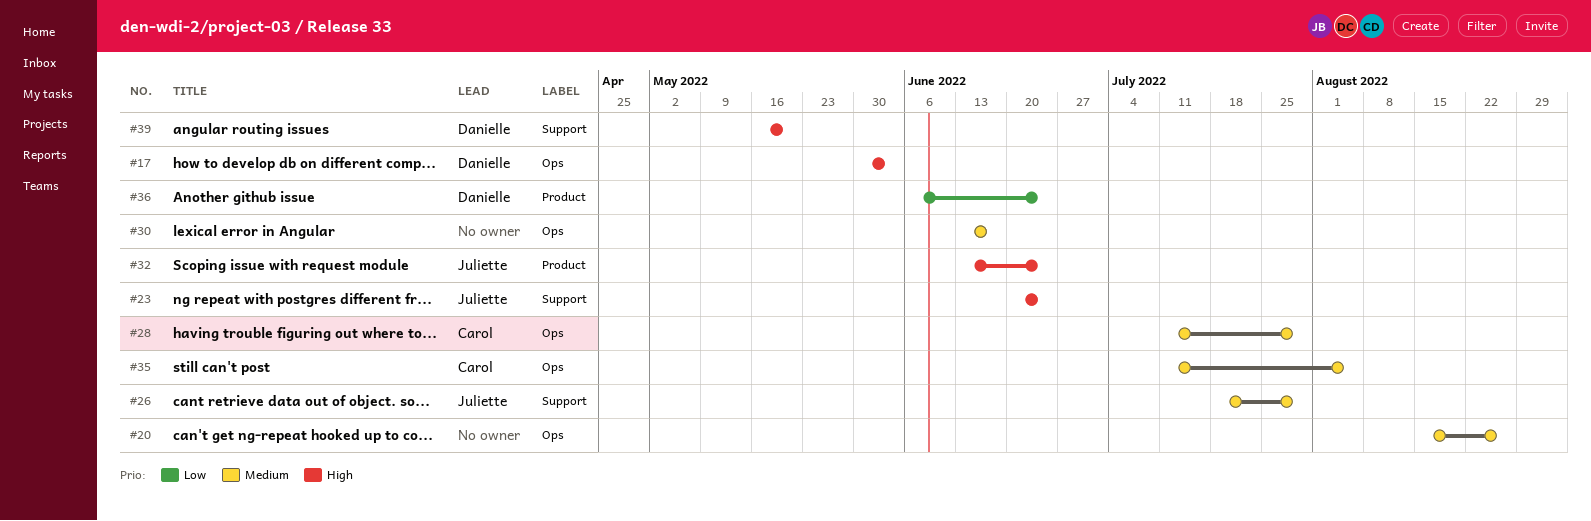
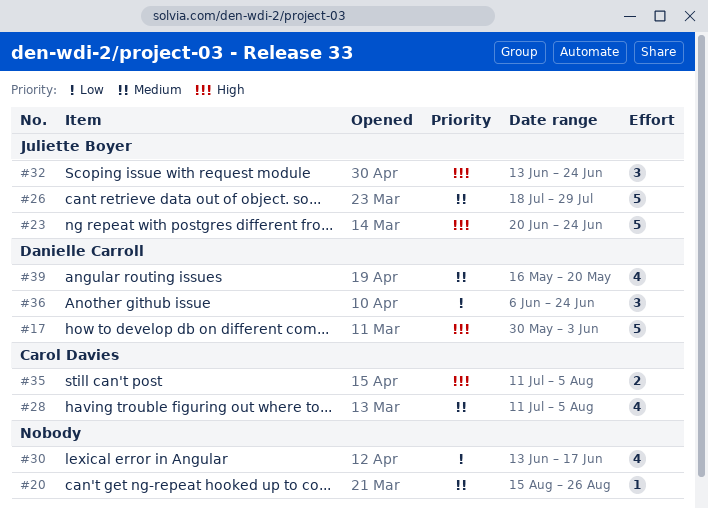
#28, due: Jul 29 -> Aug 5
#30, priority: Medium -> Low
#35, priority: Medium -> High
#39, priority: High -> Medium

